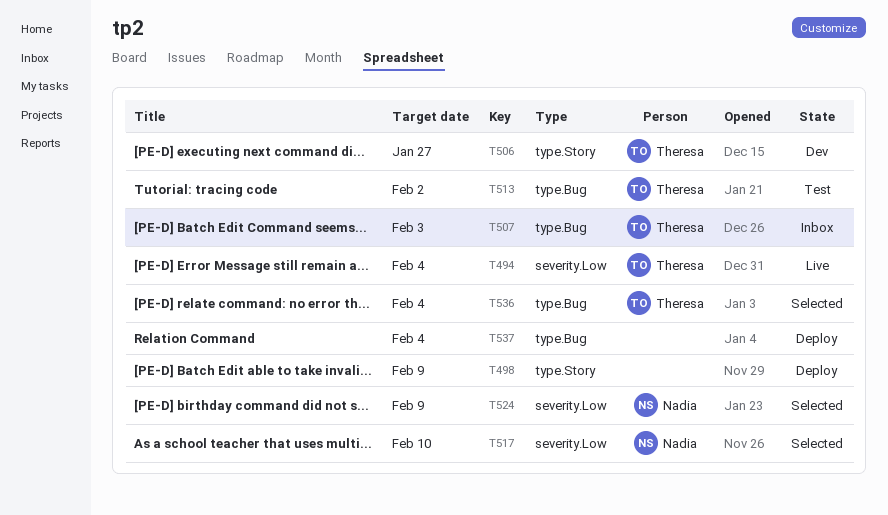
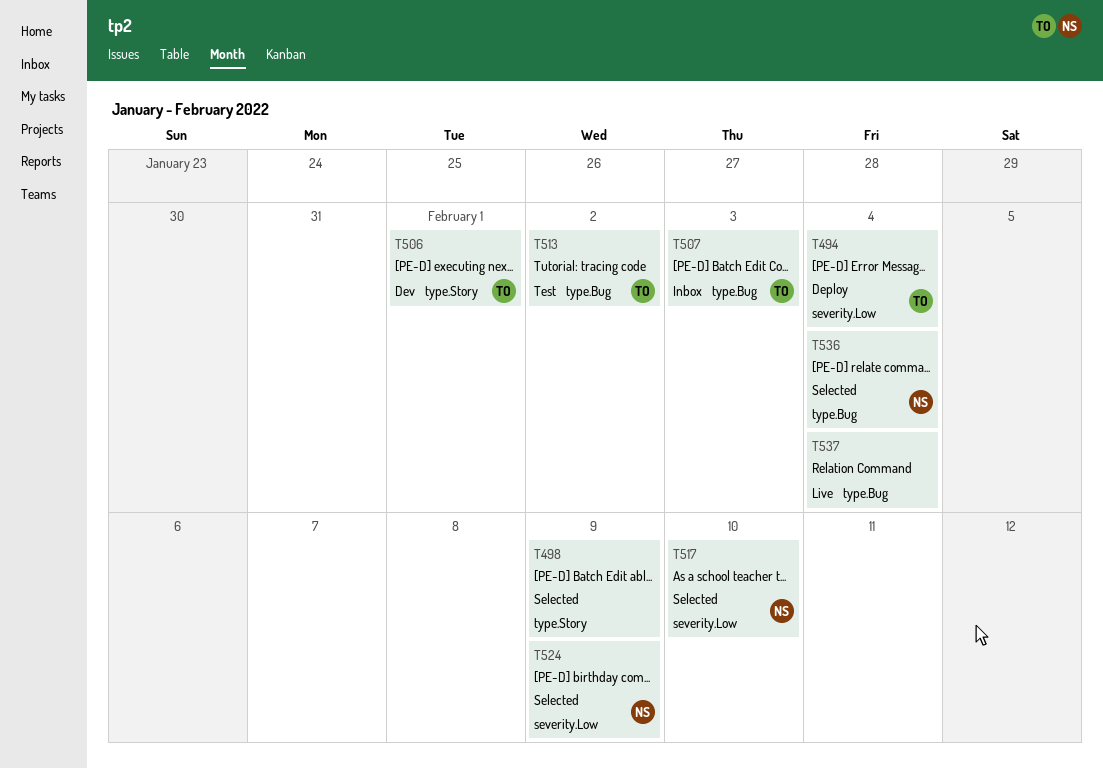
T494, status: Live -> Deploy
T498, status: Deploy -> Selected
T506, due: Jan 27 -> Feb 1
T536, owner: Theresa -> Nadia
T537, status: Deploy -> Live

